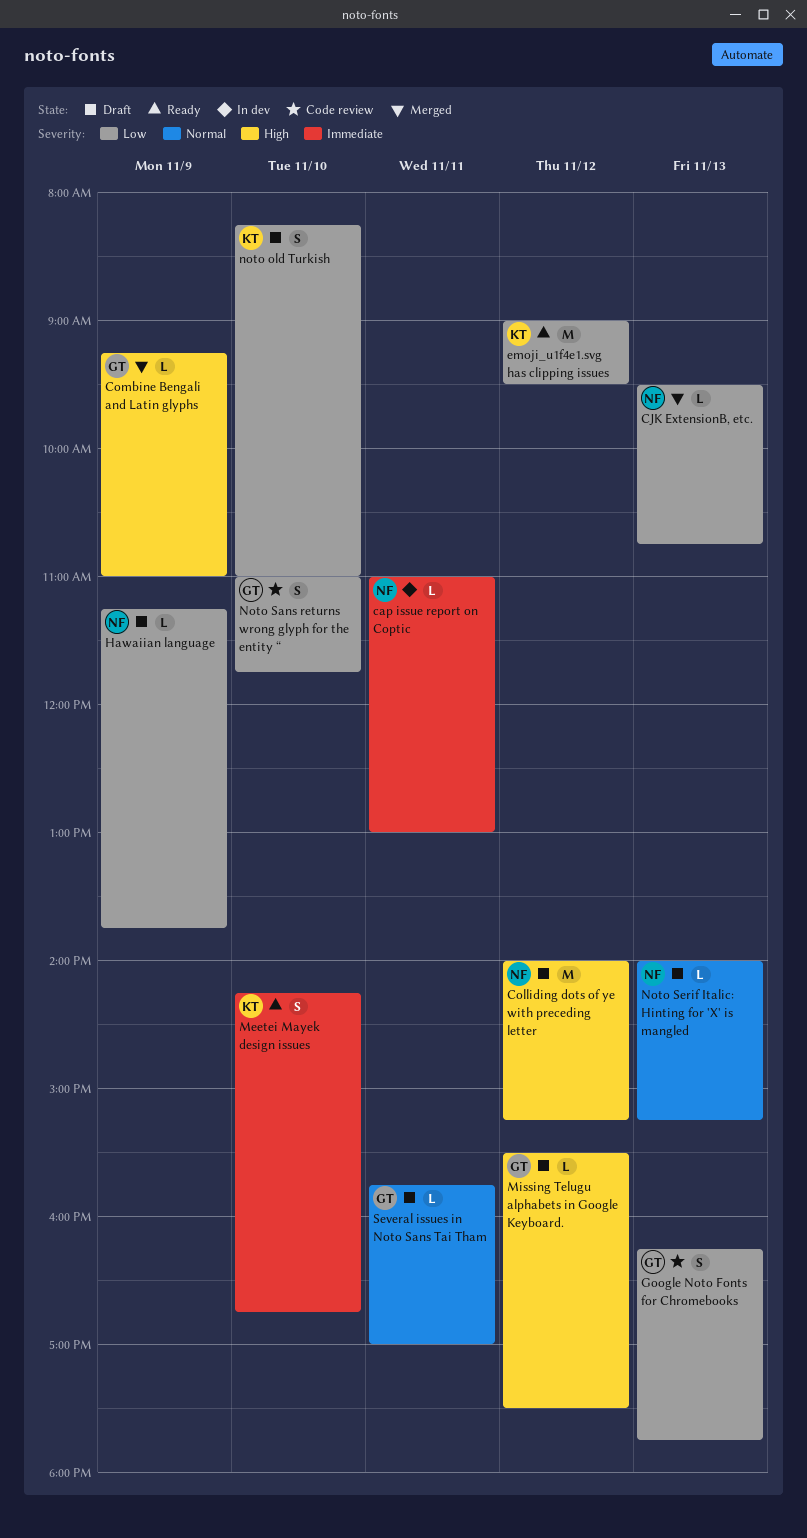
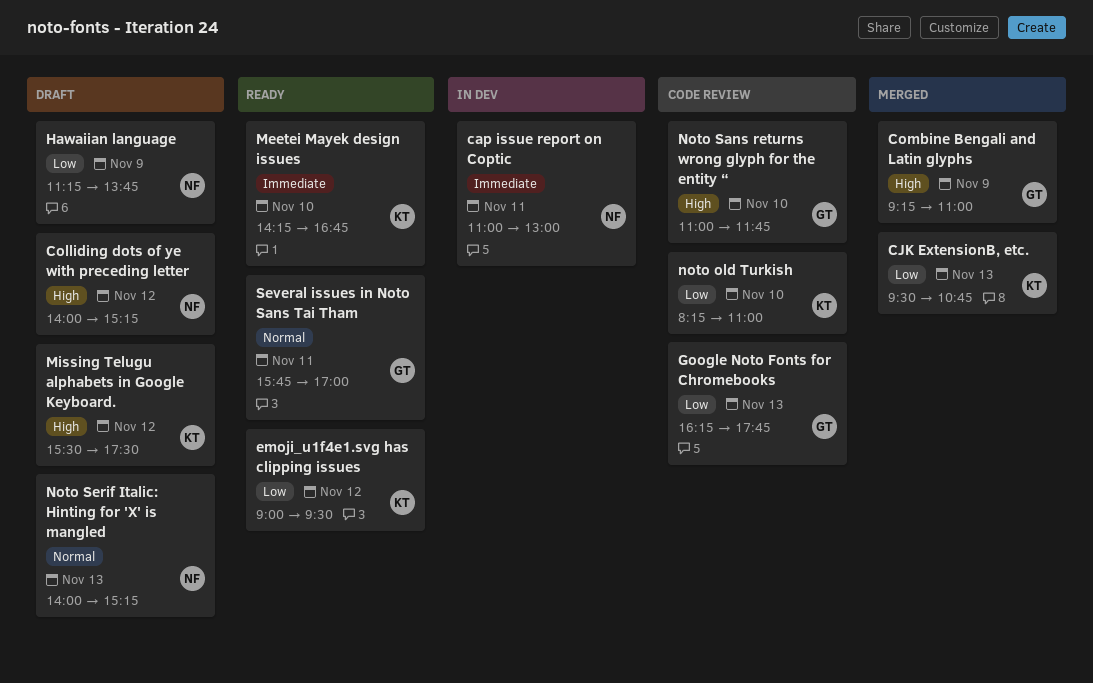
CJK ExtensionB, etc., owner: NF -> KT
Missing Telugu alphabets in Google Keyboard., owner: GT -> KT
noto old Turkish, status: Draft -> Code review
Noto Sans returns wrong glyph for the entity “, priority: Low -> High
Several issues in Noto Sans Tai Tham, status: Draft -> Ready

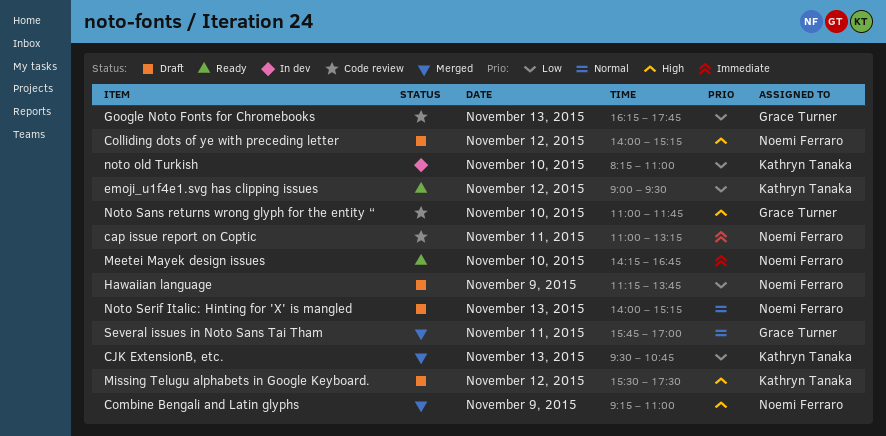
cap issue report on Coptic, status: In dev -> Code review
cap issue report on Coptic, ends: 13:00 -> 13:15
Combine Bengali and Latin glyphs, owner: Grace Turner -> Noemi Ferraro
Meetei Mayek design issues, owner: Kathryn Tanaka -> Noemi Ferraro
noto old Turkish, status: Code review -> In dev
Several issues in Noto Sans Tai Tham, status: Ready -> Merged

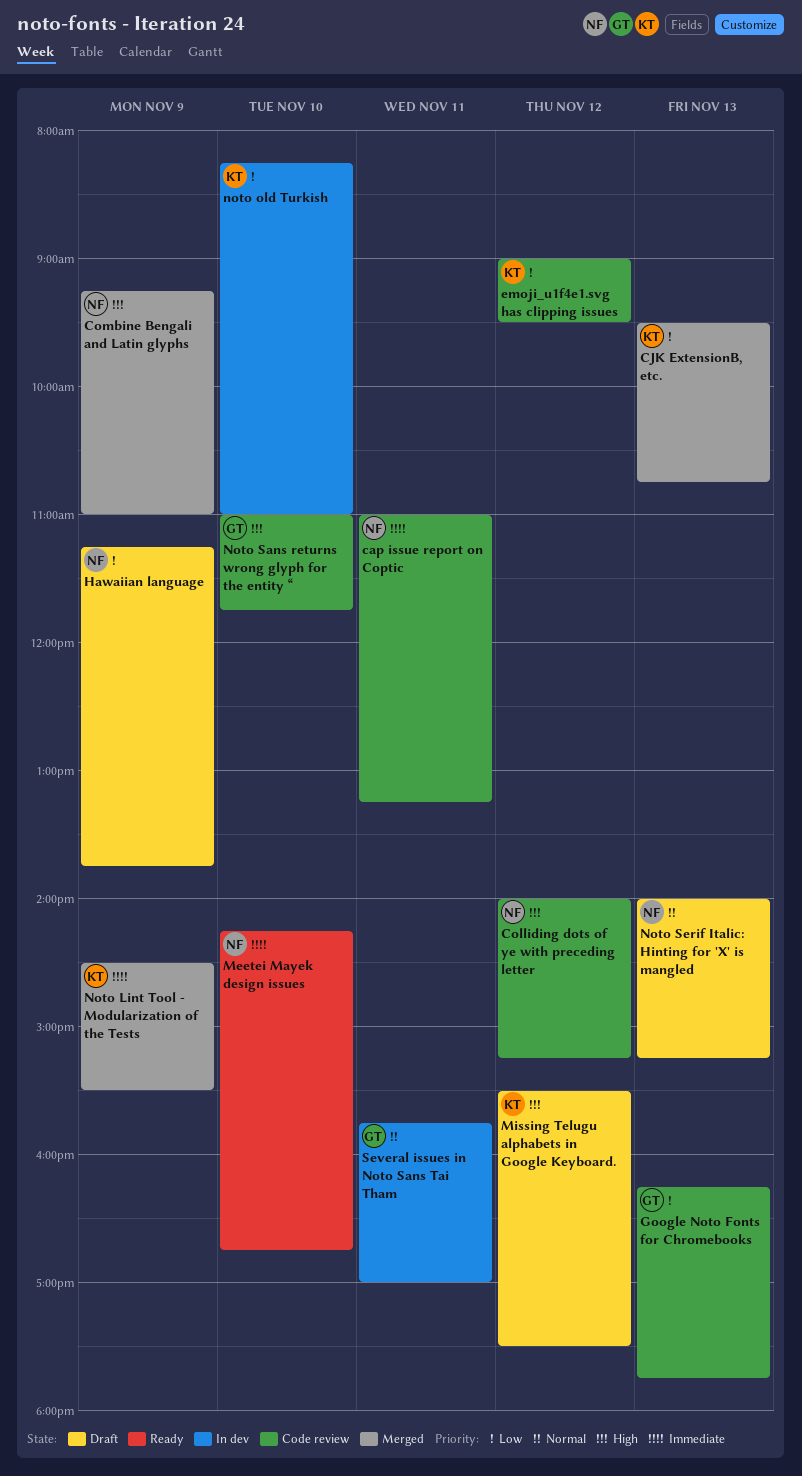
Colliding dots of ye with preceding letter, status: Draft -> Code review
emoji_u1f4e1.svg has clipping issues, status: Ready -> Code review
Noto Lint Tool - Modularization of the Tests: none -> present
Several issues in Noto Sans Tai Tham, status: Merged -> In dev

